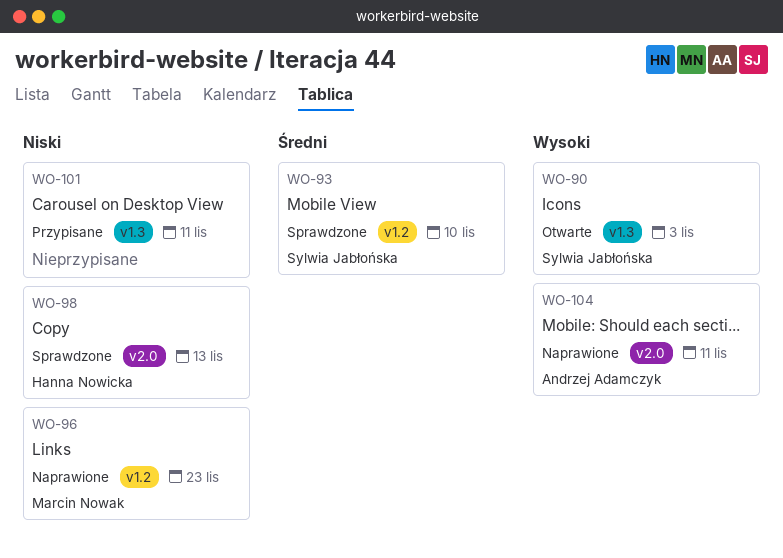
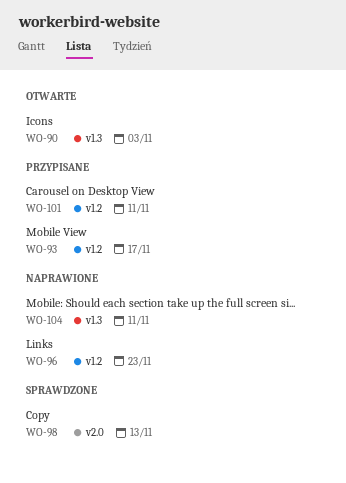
WO-93, status: Sprawdzone -> Przypisane
WO-93, due: Nov 10 -> Nov 17
WO-101, label: v1.3 -> v1.2
WO-104, label: v2.0 -> v1.3

